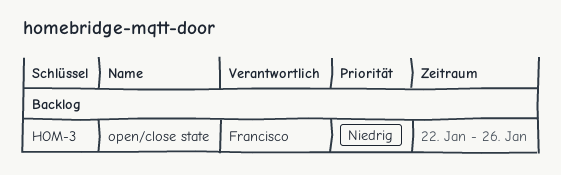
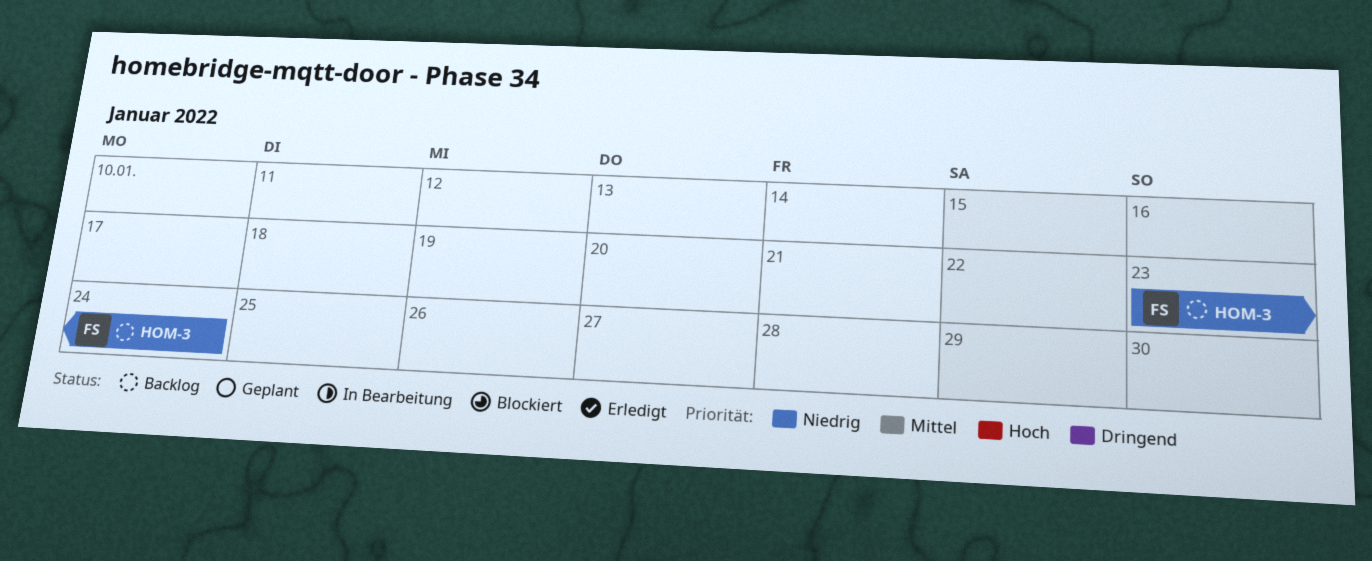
HOM-3, start: Jan 22 -> Jan 23
HOM-3, due: Jan 26 -> Jan 24

